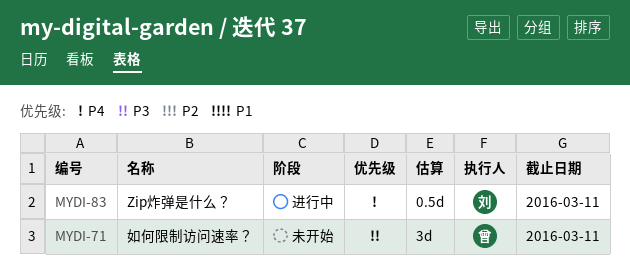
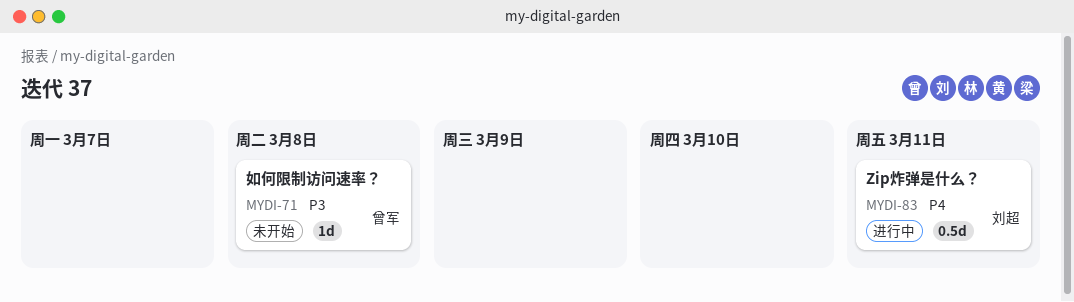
MYDI-71, estimate: 3d -> 1d
MYDI-71, due: Mar 11 -> Mar 8

